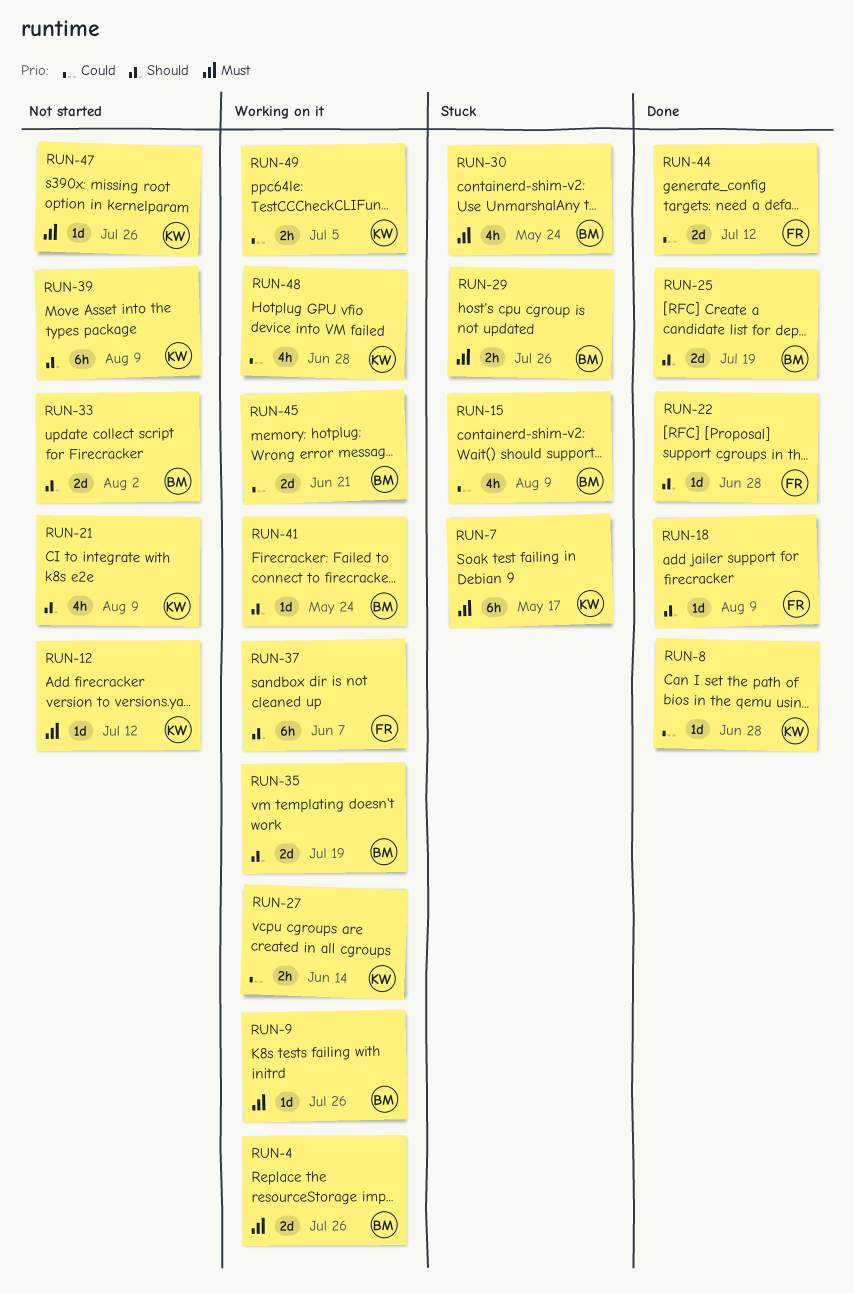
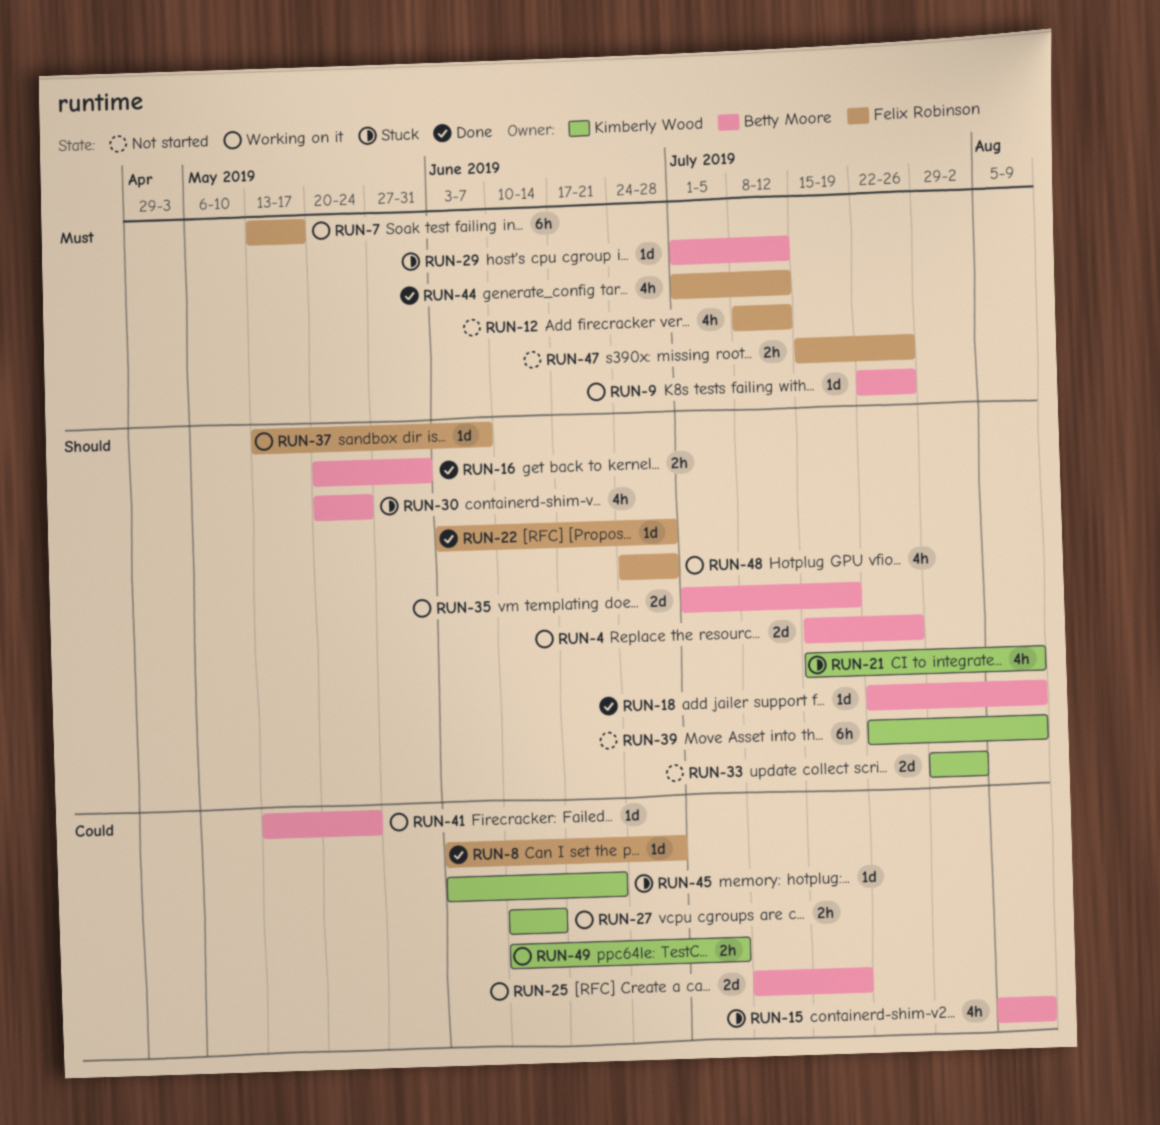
RUN-4, priority: Must -> Should
RUN-7, status: Stuck -> Working on it
RUN-7, owner: Kimberly Wood -> Felix Robinson
RUN-8, owner: Kimberly Wood -> Felix Robinson
RUN-12, owner: Kimberly Wood -> Felix Robinson
RUN-12, estimate: 1d -> 4h
RUN-16: none -> present
RUN-18, owner: Felix Robinson -> Betty Moore
RUN-21, status: Not started -> Stuck
RUN-25, status: Done -> Working on it
RUN-25, priority: Should -> Could
RUN-29, estimate: 2h -> 1d
RUN-29, due: Jul 26 -> Jul 12
RUN-30, priority: Must -> Should
RUN-33, owner: Betty Moore -> Kimberly Wood
RUN-37, estimate: 6h -> 1d
RUN-41, priority: Should -> Could
RUN-44, priority: Could -> Must
RUN-44, estimate: 2d -> 4h
RUN-45, status: Working on it -> Stuck
RUN-45, owner: Betty Moore -> Kimberly Wood
RUN-45, estimate: 2d -> 1d
RUN-47, owner: Kimberly Wood -> Felix Robinson
RUN-47, estimate: 1d -> 2h
RUN-48, owner: Kimberly Wood -> Felix Robinson
RUN-48, priority: Could -> Should

